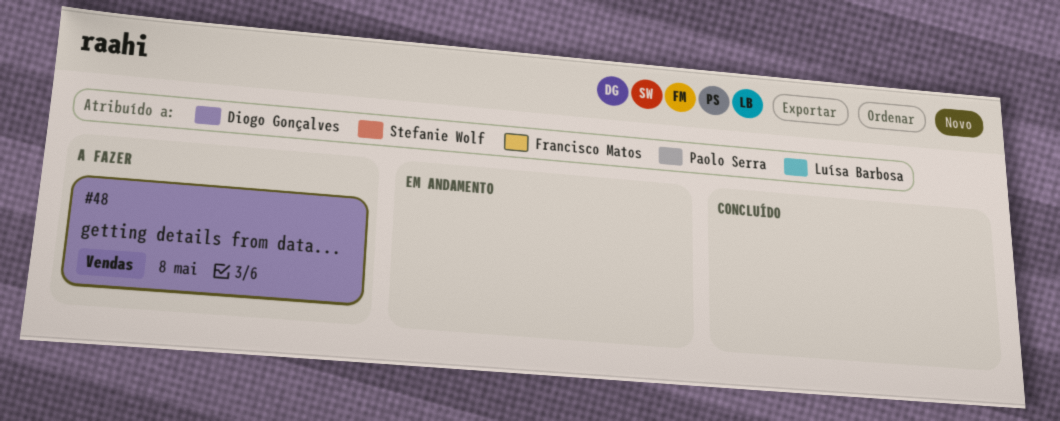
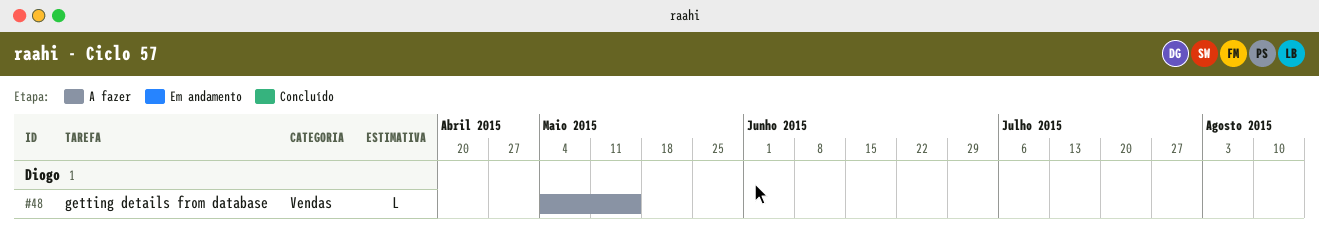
#48, due: May 8 -> May 15

